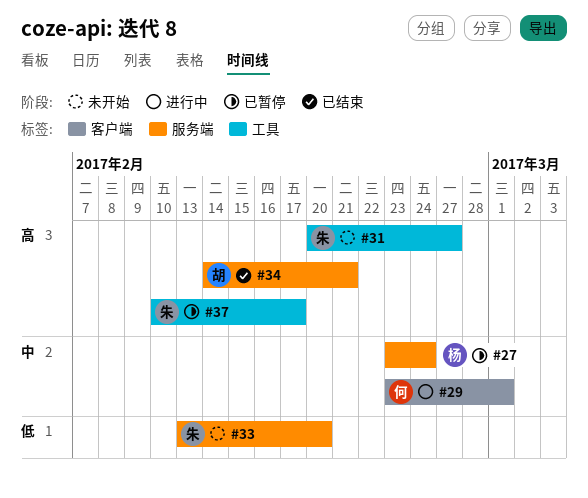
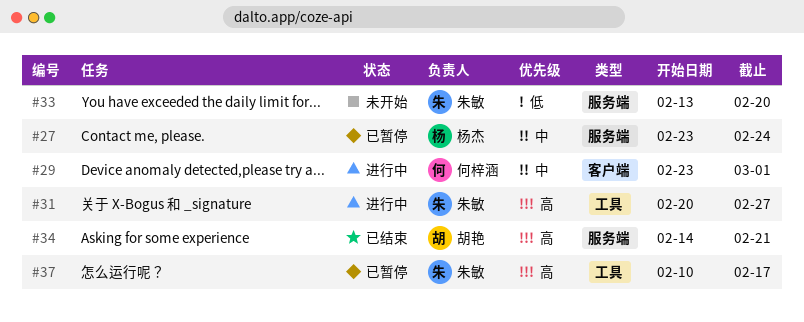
#31, status: 未开始 -> 进行中

